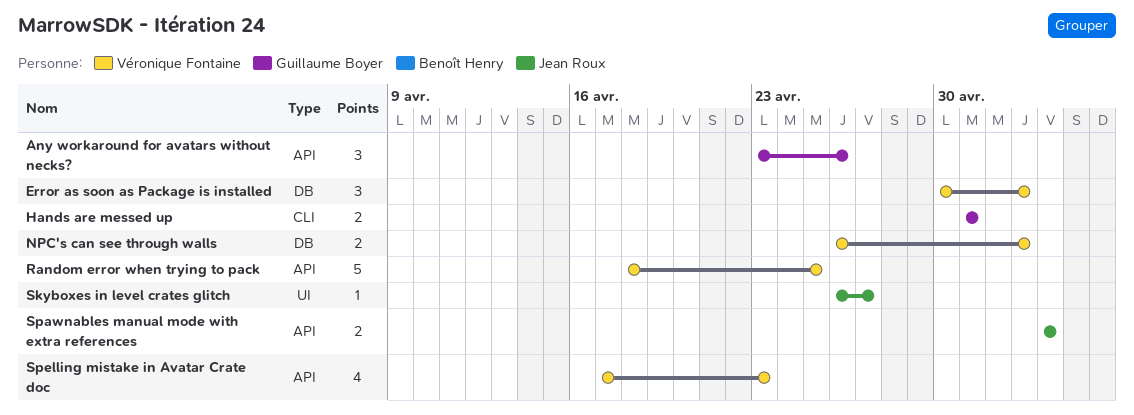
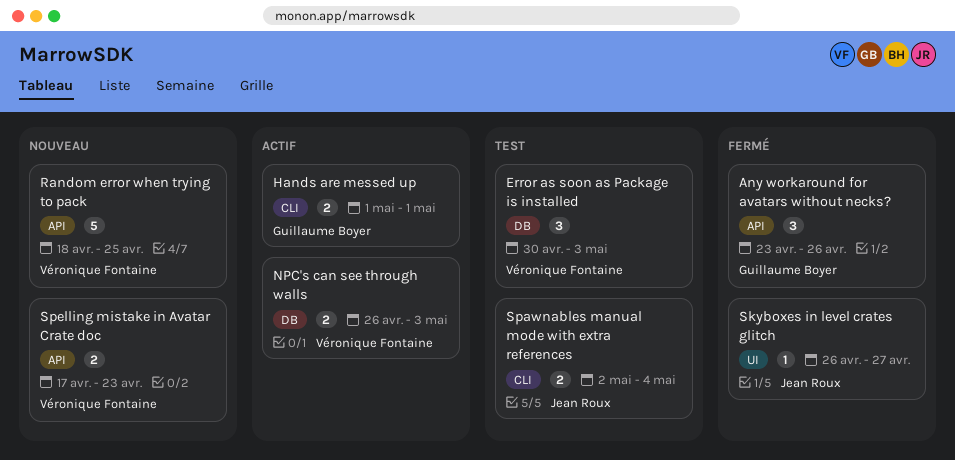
Spawnables manual mode with extra references, label: API -> CLI
Spawnables manual mode with extra references, start: May 4 -> May 2
Spelling mistake in Avatar Crate doc, estimate: 4 -> 2

